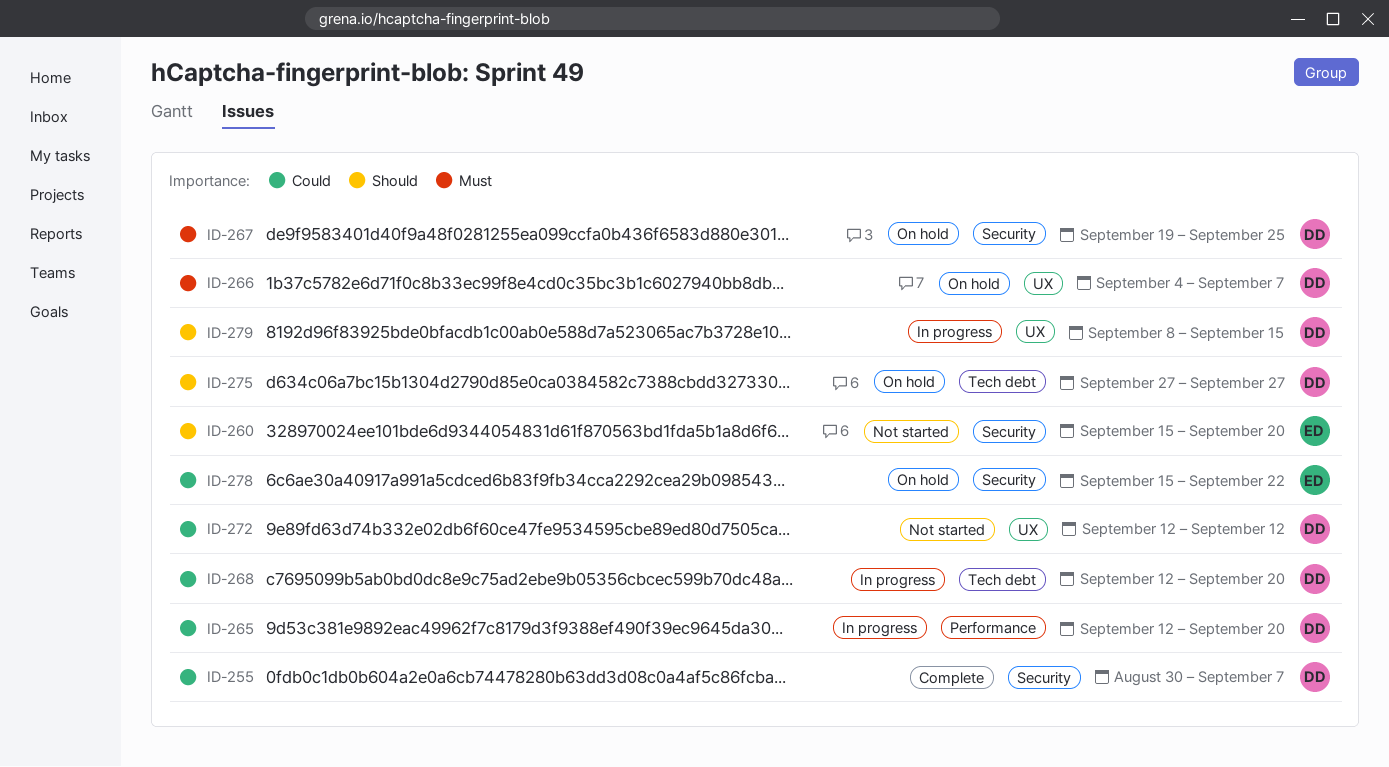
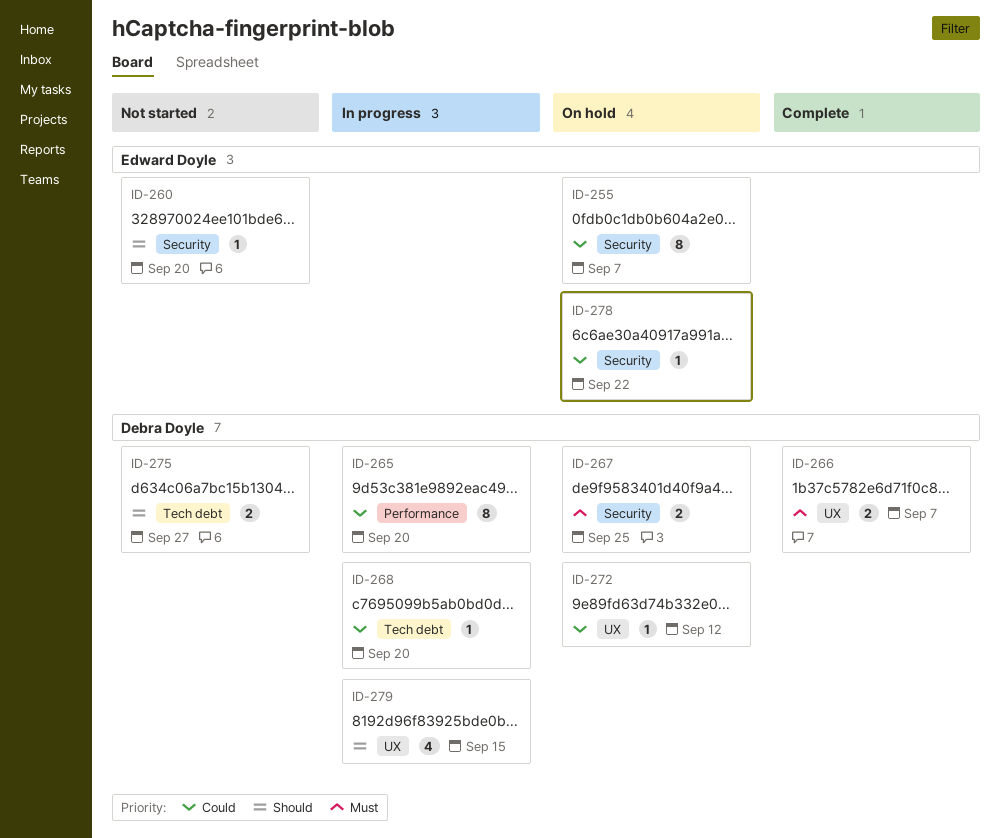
ID-255, status: Complete -> On hold
ID-255, owner: Debra Doyle -> Edward Doyle
ID-266, status: On hold -> Complete
ID-272, status: Not started -> On hold
ID-275, status: On hold -> Not started

